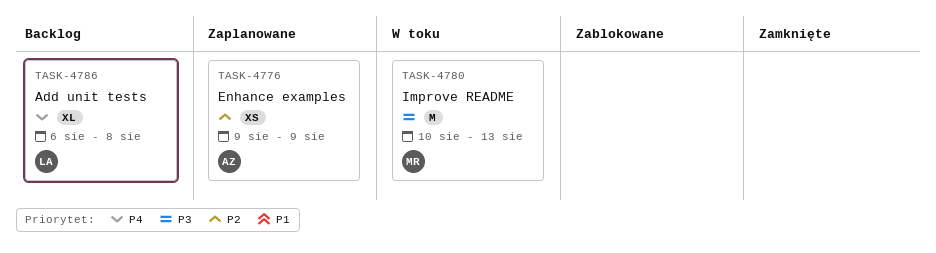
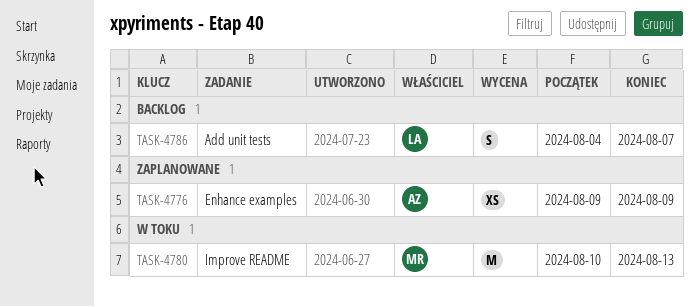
TASK-4786, estimate: XL -> S
TASK-4786, start: Aug 6 -> Aug 4
TASK-4786, due: Aug 8 -> Aug 7

